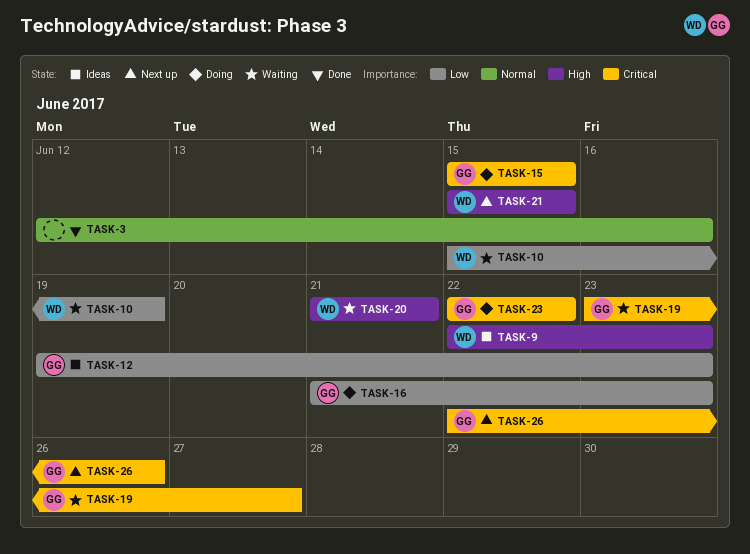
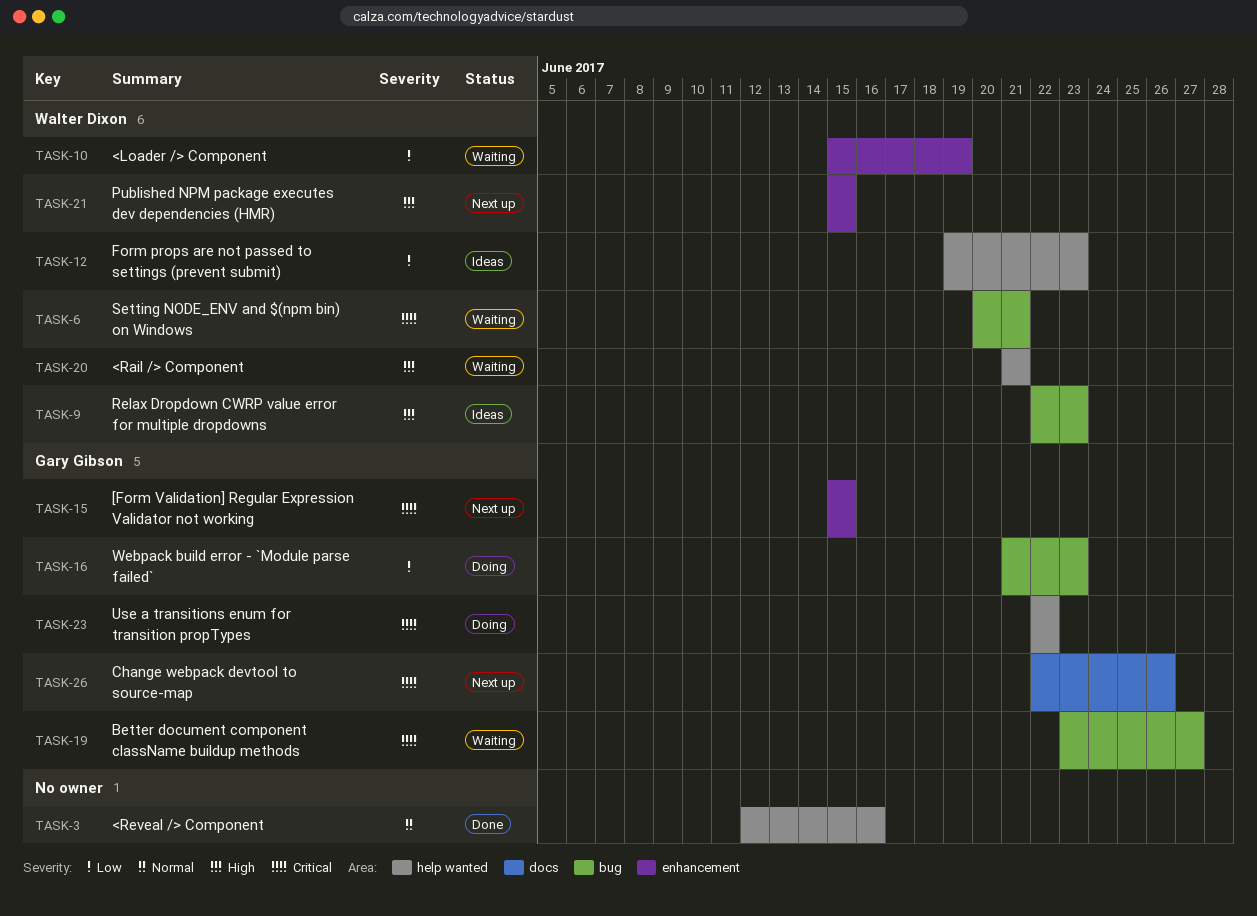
TASK-6: none -> present
TASK-12, owner: Gary Gibson -> Walter Dixon
TASK-15, status: Doing -> Next up

